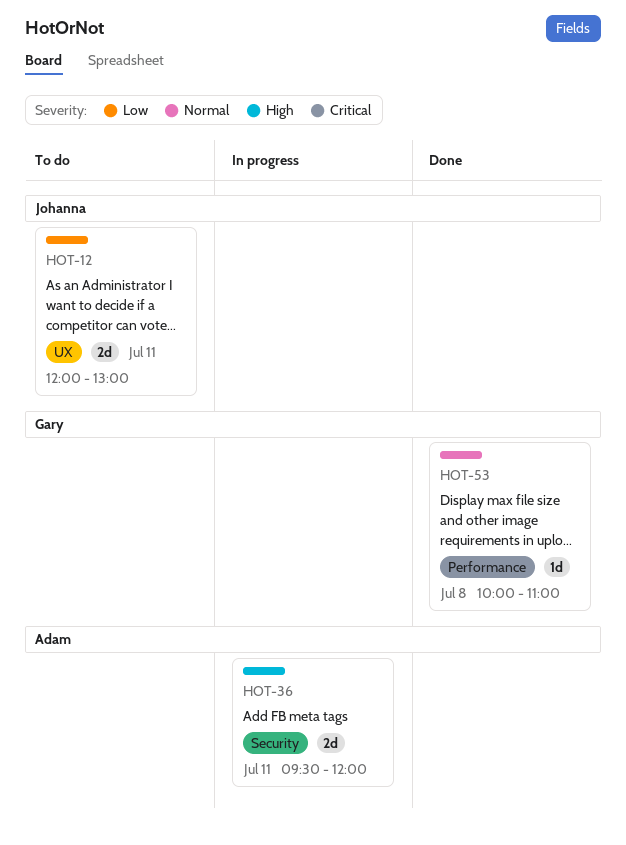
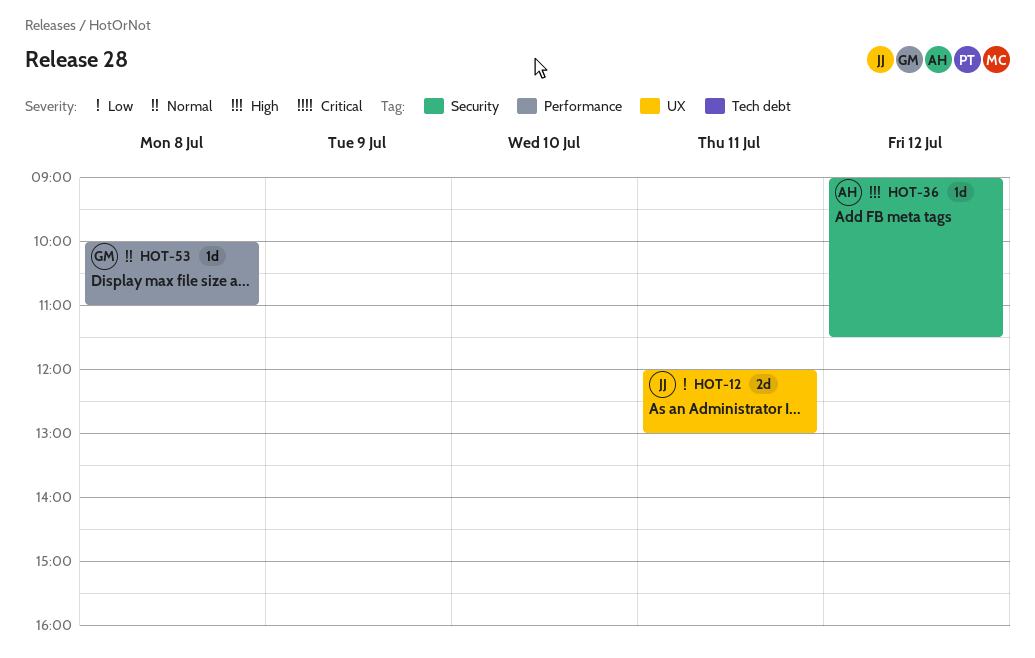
HOT-36, estimate: 2d -> 1d
HOT-36, day: Jul 11 -> Jul 12
HOT-36, begins: 09:30 -> 09:00
HOT-36, ends: 12:00 -> 11:30

